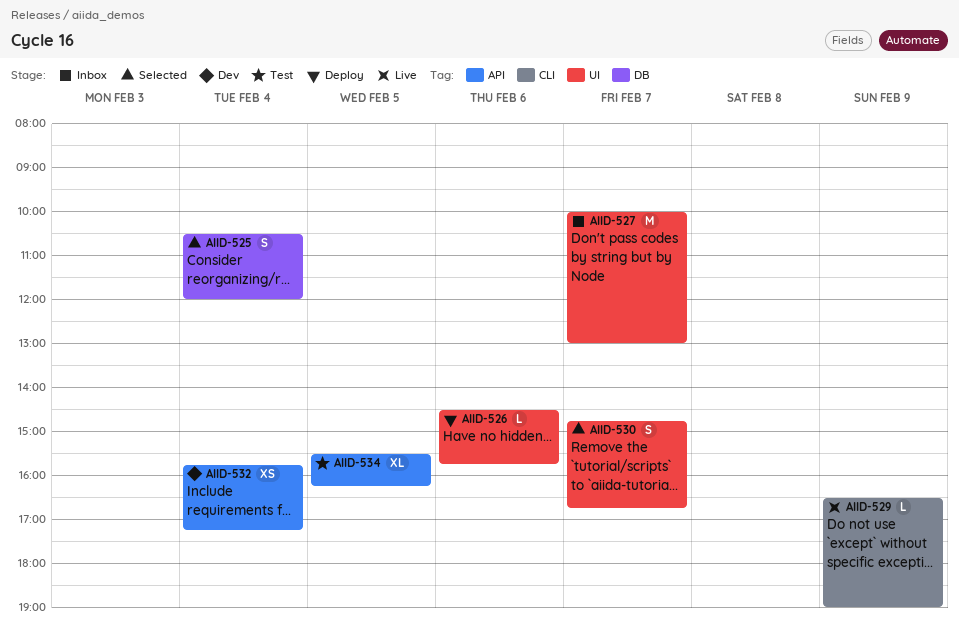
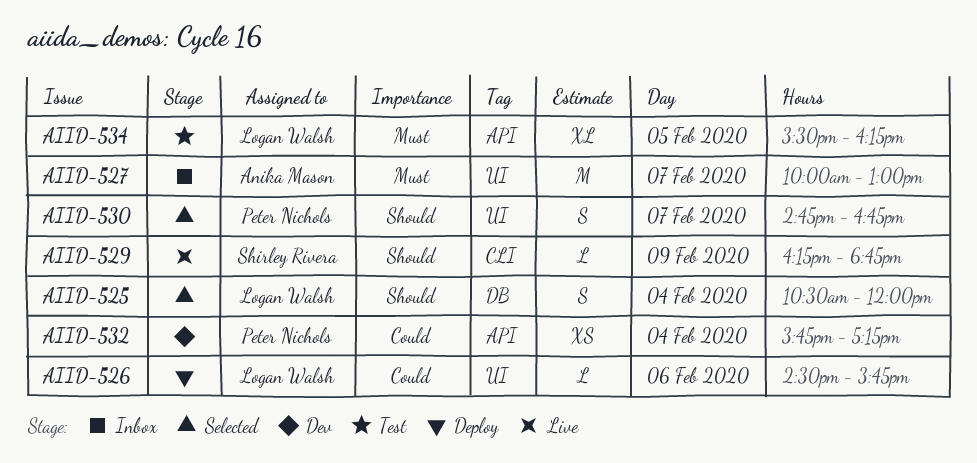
AIID-529, begins: 16:30 -> 16:15
AIID-529, ends: 19:00 -> 18:45

